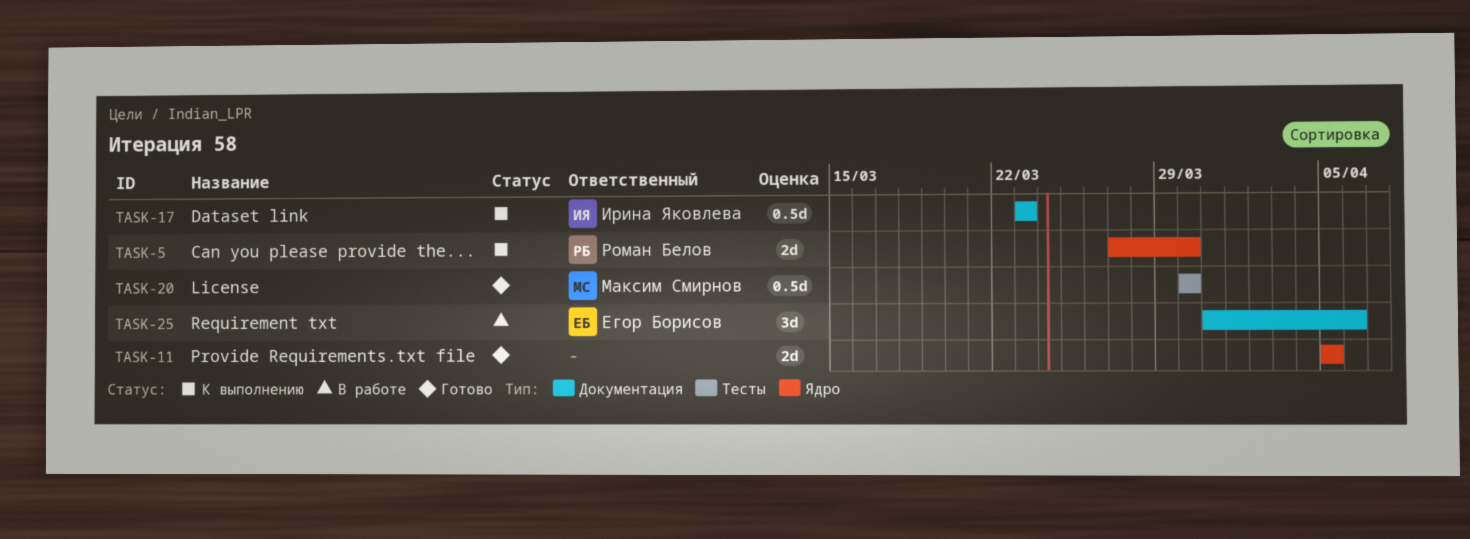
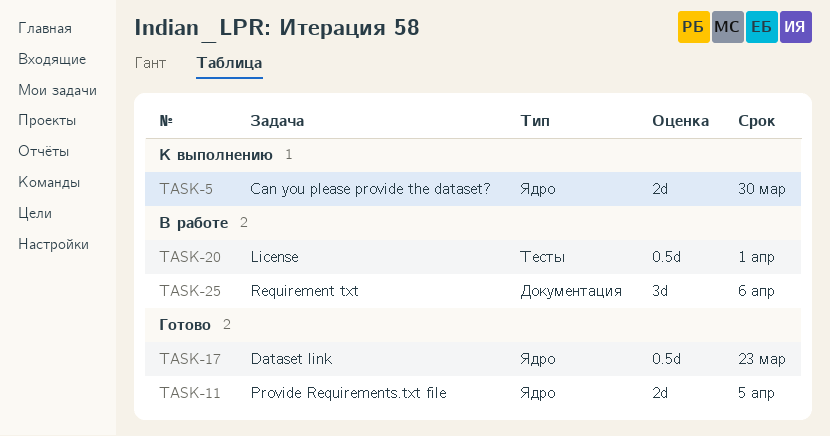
TASK-17, status: К выполнению -> Готово
TASK-17, label: Документация -> Ядро
TASK-20, status: Готово -> В работе
TASK-20, due: Mar 30 -> Apr 1

